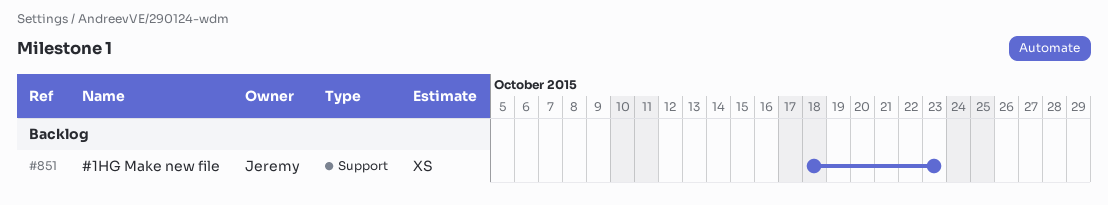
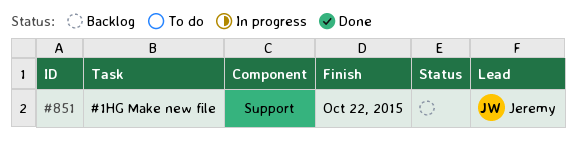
#851, due: Oct 23 -> Oct 22

